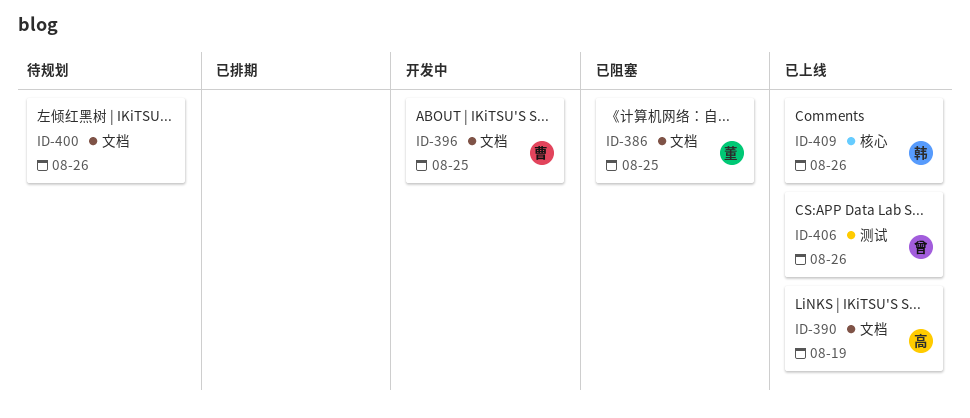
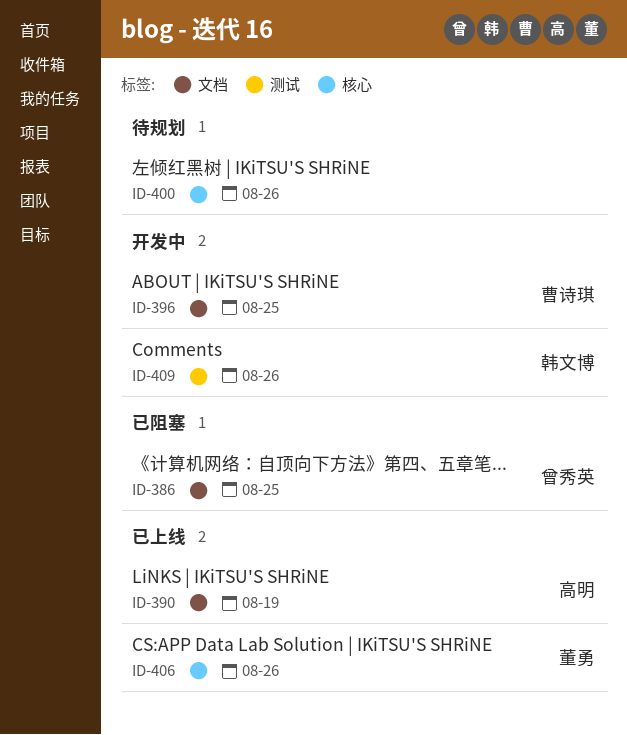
ID-386, owner: 董勇 -> 曾秀英
ID-400, label: 文档 -> 核心
ID-406, owner: 曾秀英 -> 董勇
ID-406, label: 测试 -> 核心
ID-409, status: 已上线 -> 开发中
ID-409, label: 核心 -> 测试

